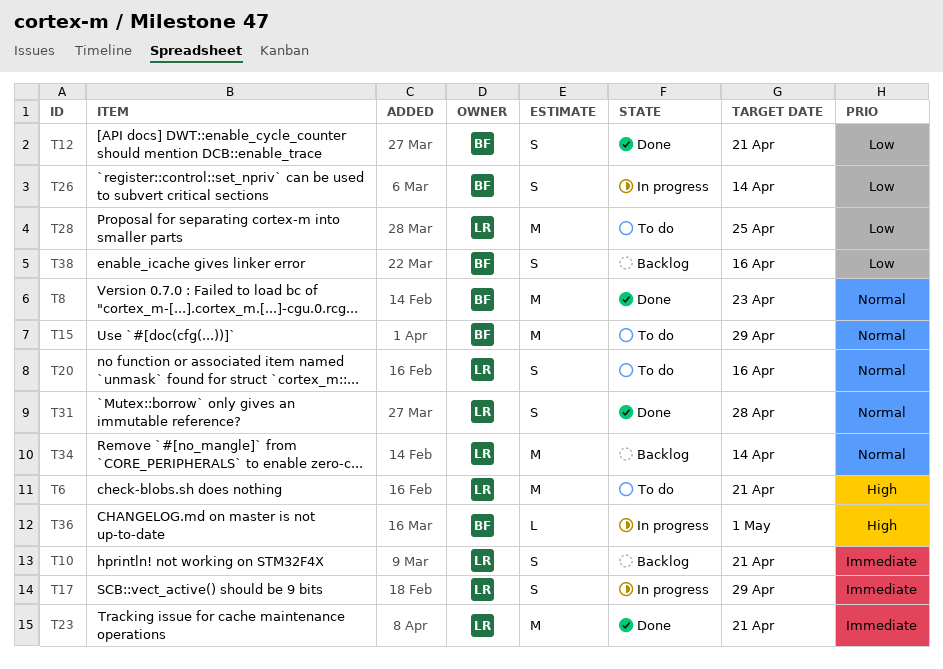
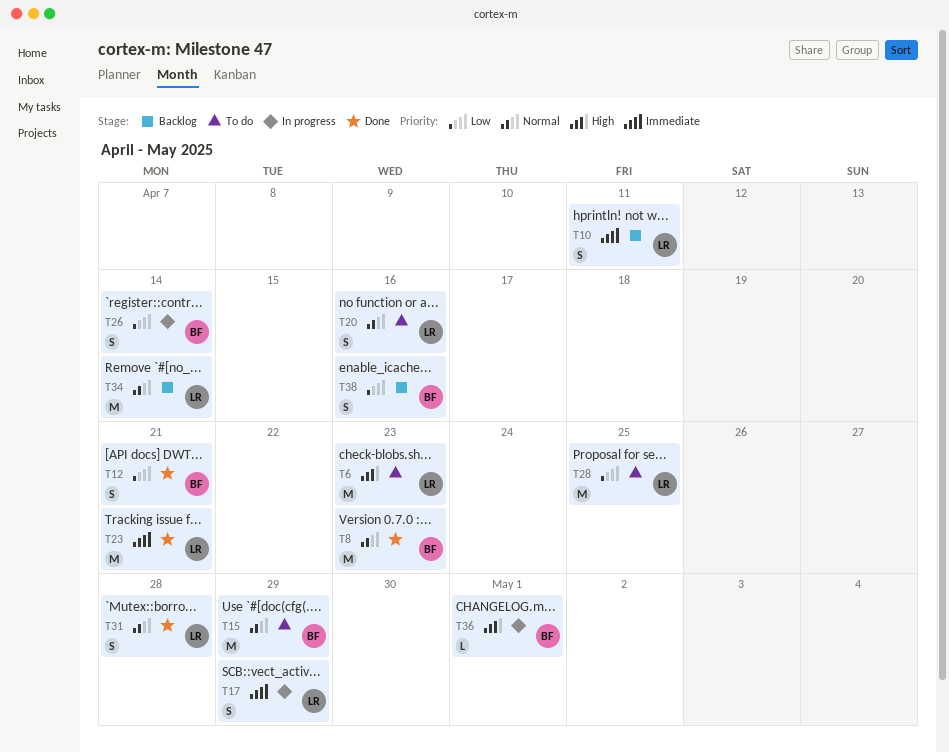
T6, due: Apr 21 -> Apr 23
T10, due: Apr 21 -> Apr 11

